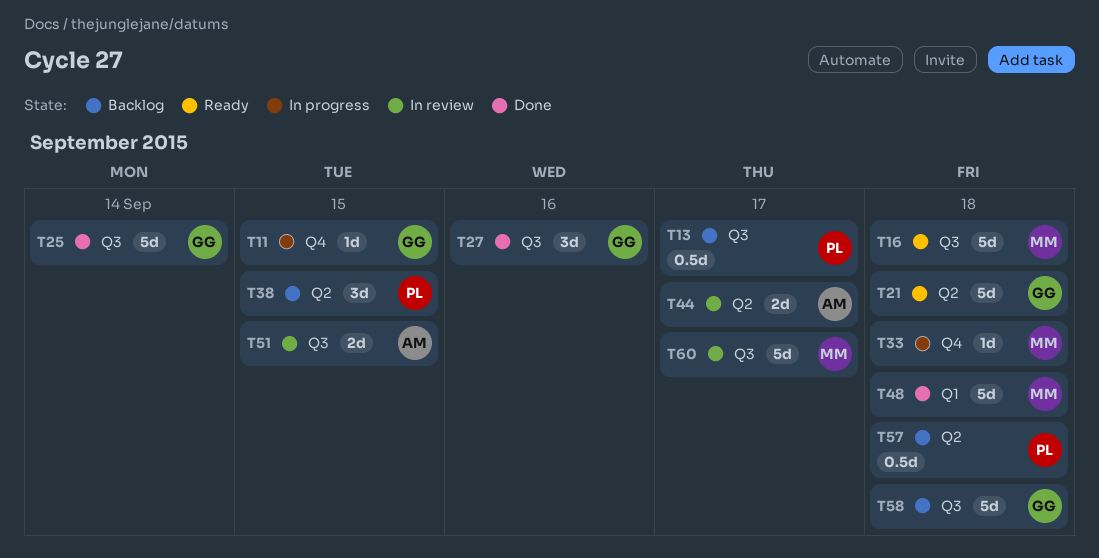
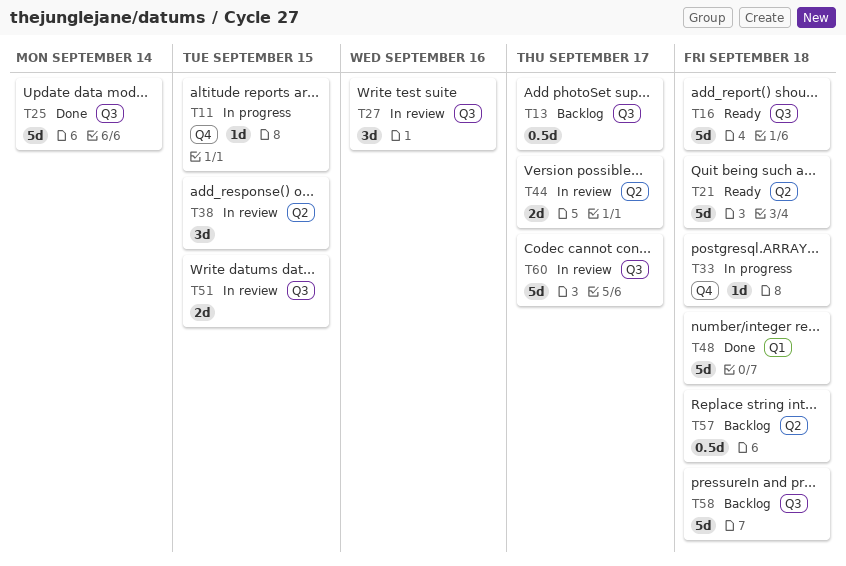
T27, status: Done -> In review
T38, status: Backlog -> In review

